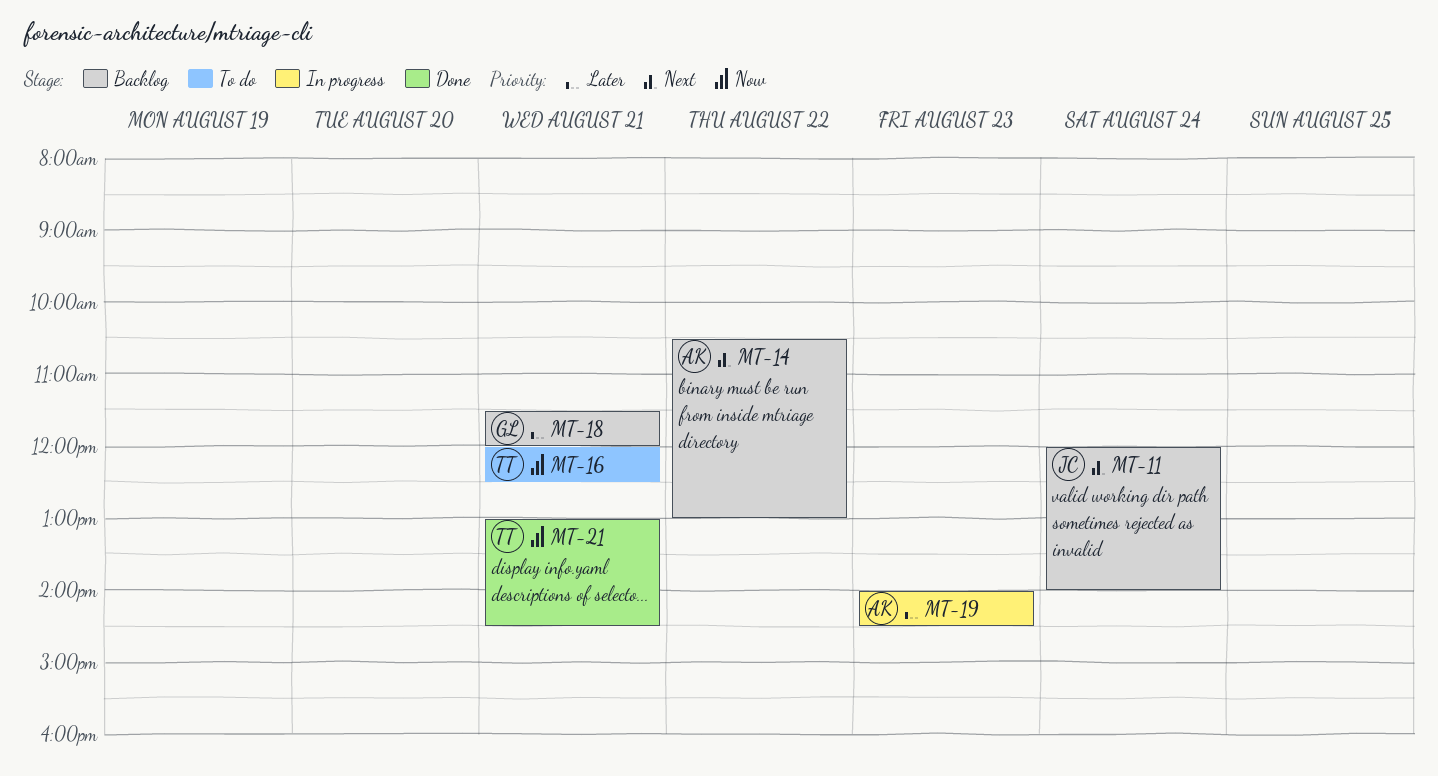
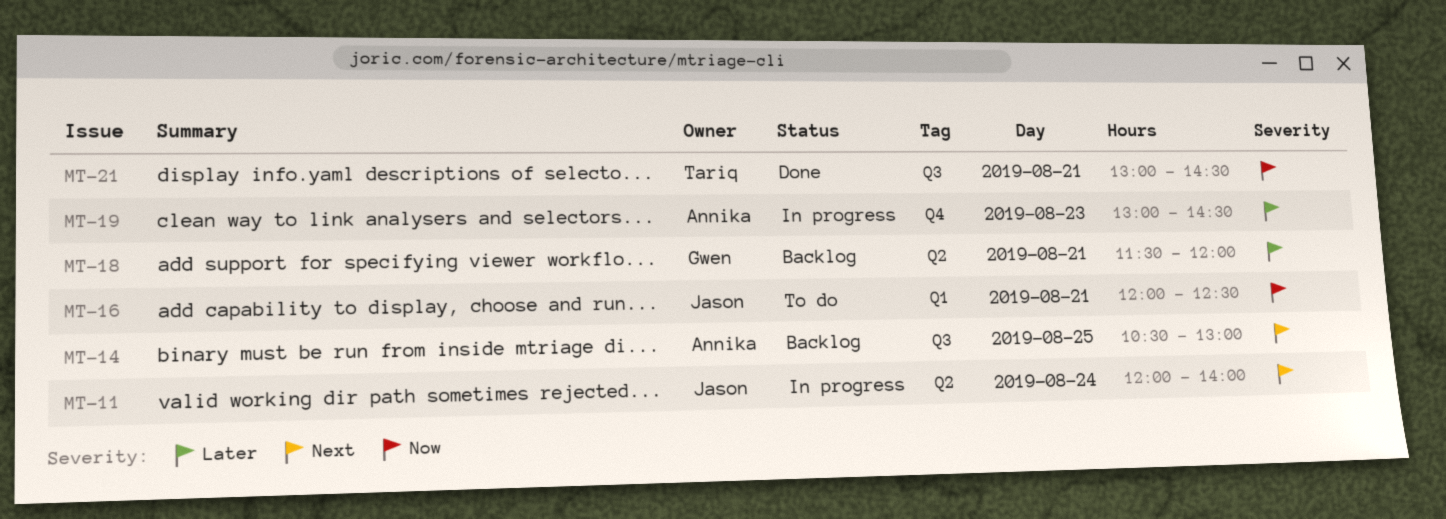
MT-11, status: Backlog -> In progress
MT-14, day: Aug 22 -> Aug 25
MT-16, owner: Tariq -> Jason
MT-19, begins: 14:00 -> 13:00

